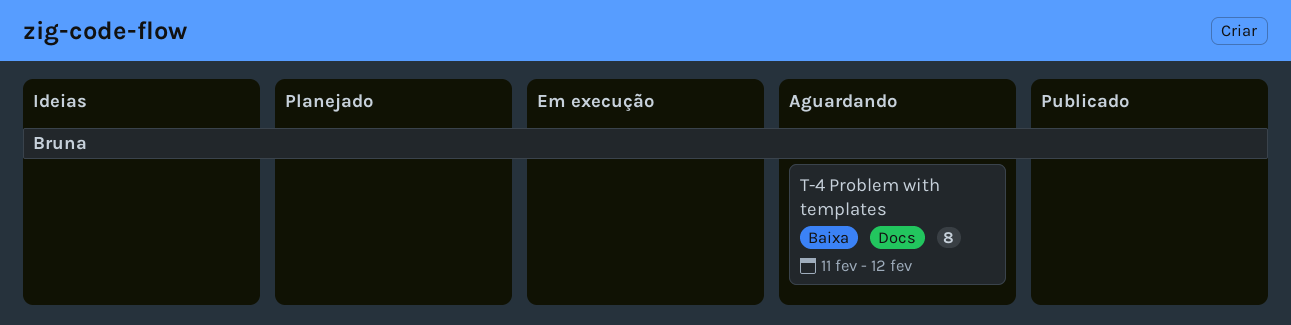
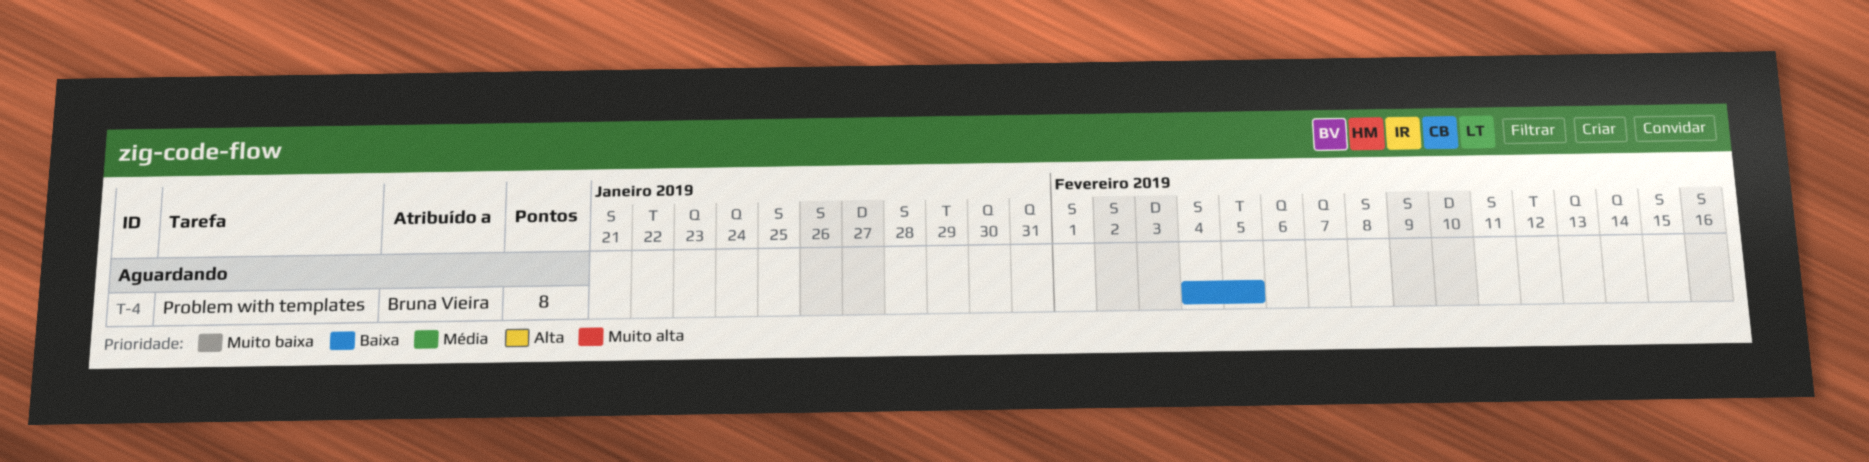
T-4, start: Feb 11 -> Feb 4
T-4, due: Feb 12 -> Feb 5

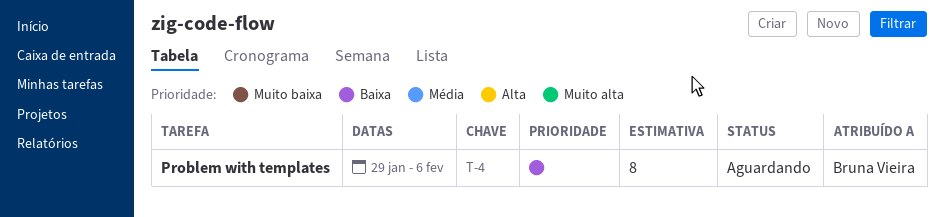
T-4, start: Feb 4 -> Jan 29
T-4, due: Feb 5 -> Feb 6

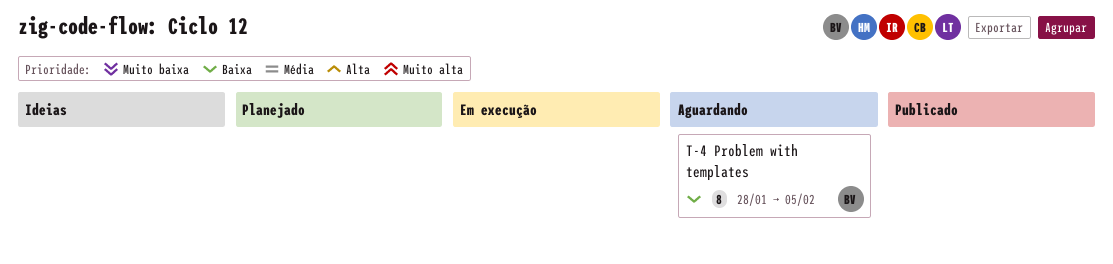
T-4, start: Jan 29 -> Jan 28
T-4, due: Feb 6 -> Feb 5

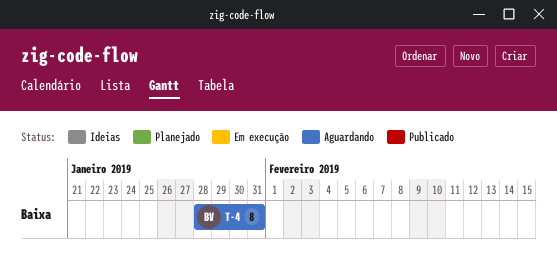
T-4, due: Feb 5 -> Jan 31

